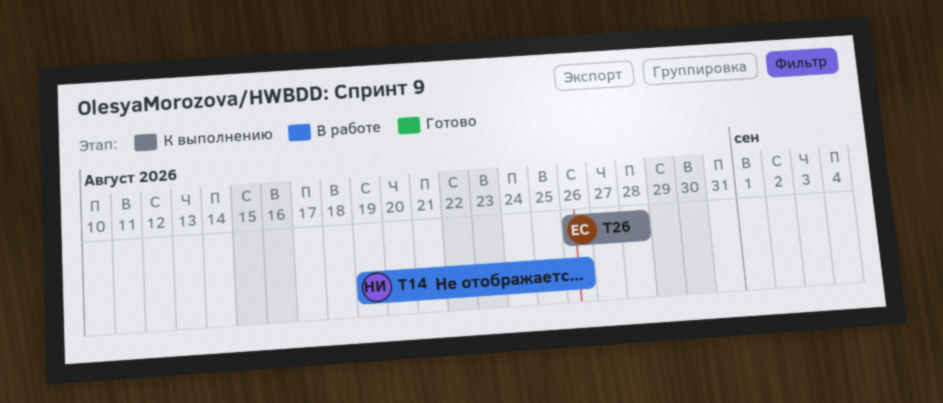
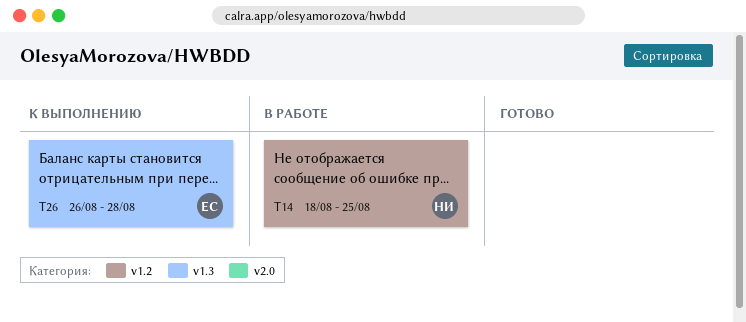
T14, start: Aug 19 -> Aug 18
T14, due: Aug 26 -> Aug 25

